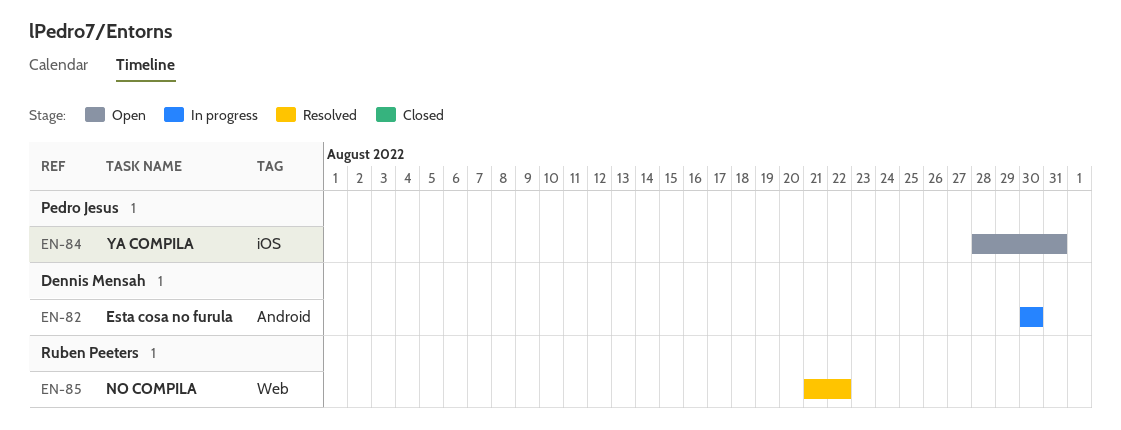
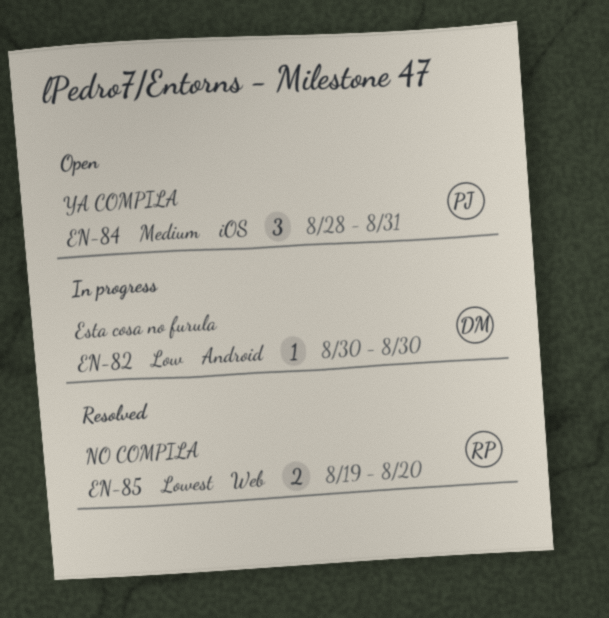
EN-85, start: Aug 21 -> Aug 19
EN-85, due: Aug 22 -> Aug 20

